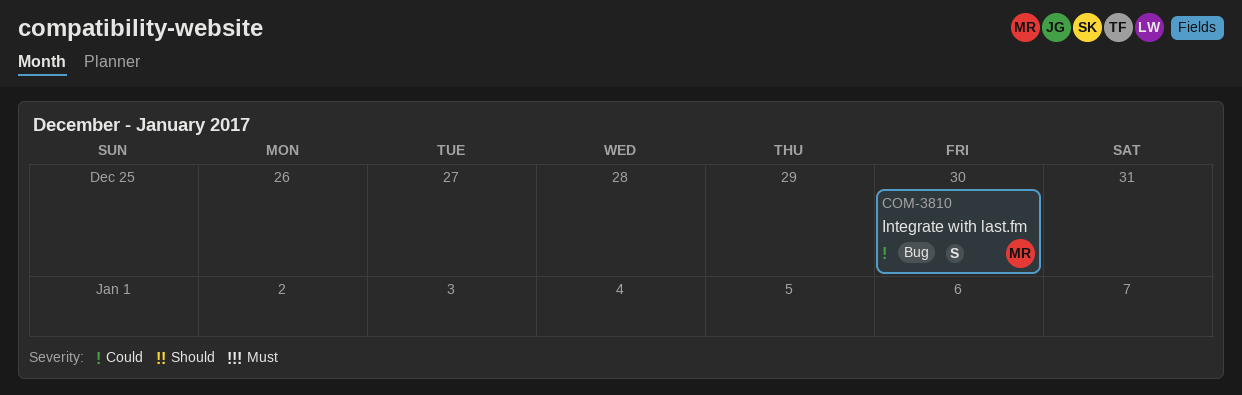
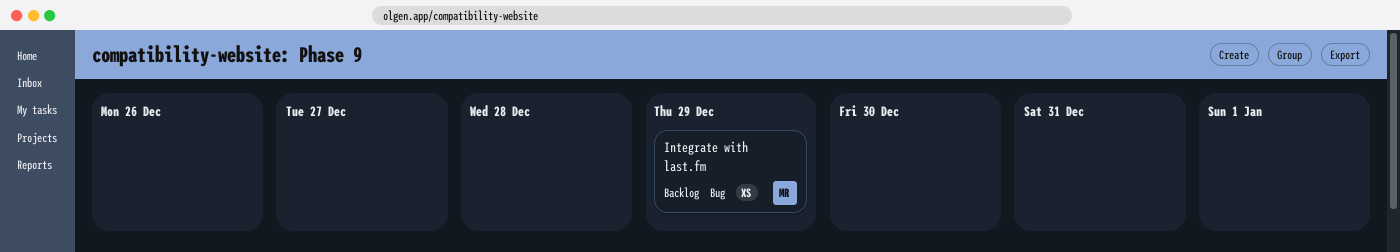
Integrate with last.fm, estimate: S -> XS
Integrate with last.fm, due: Dec 30 -> Dec 29

